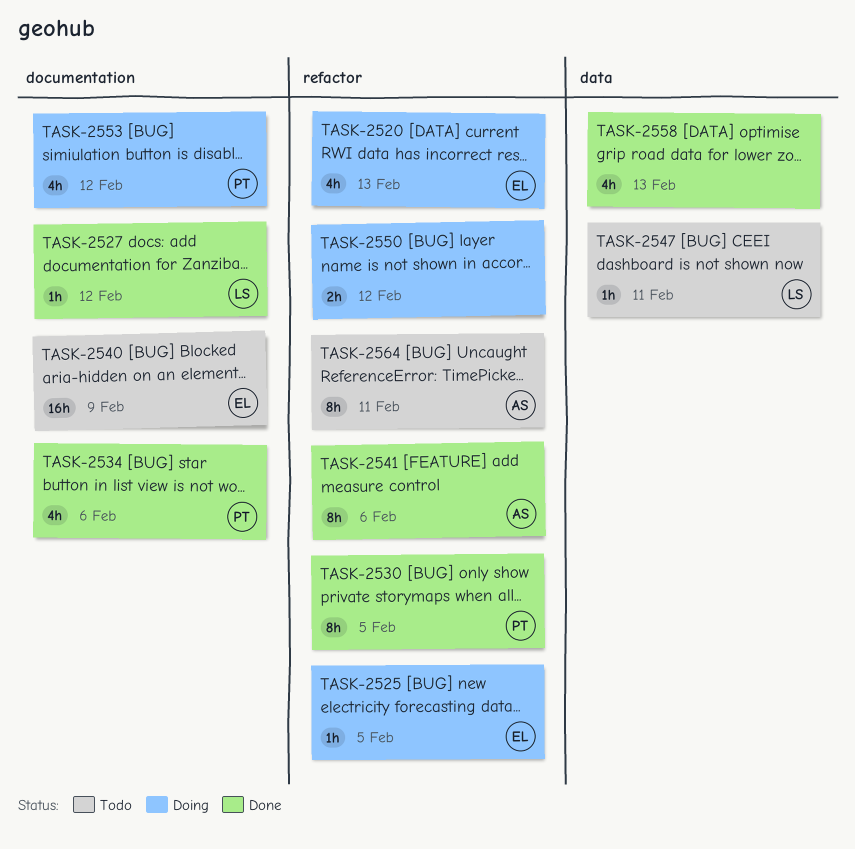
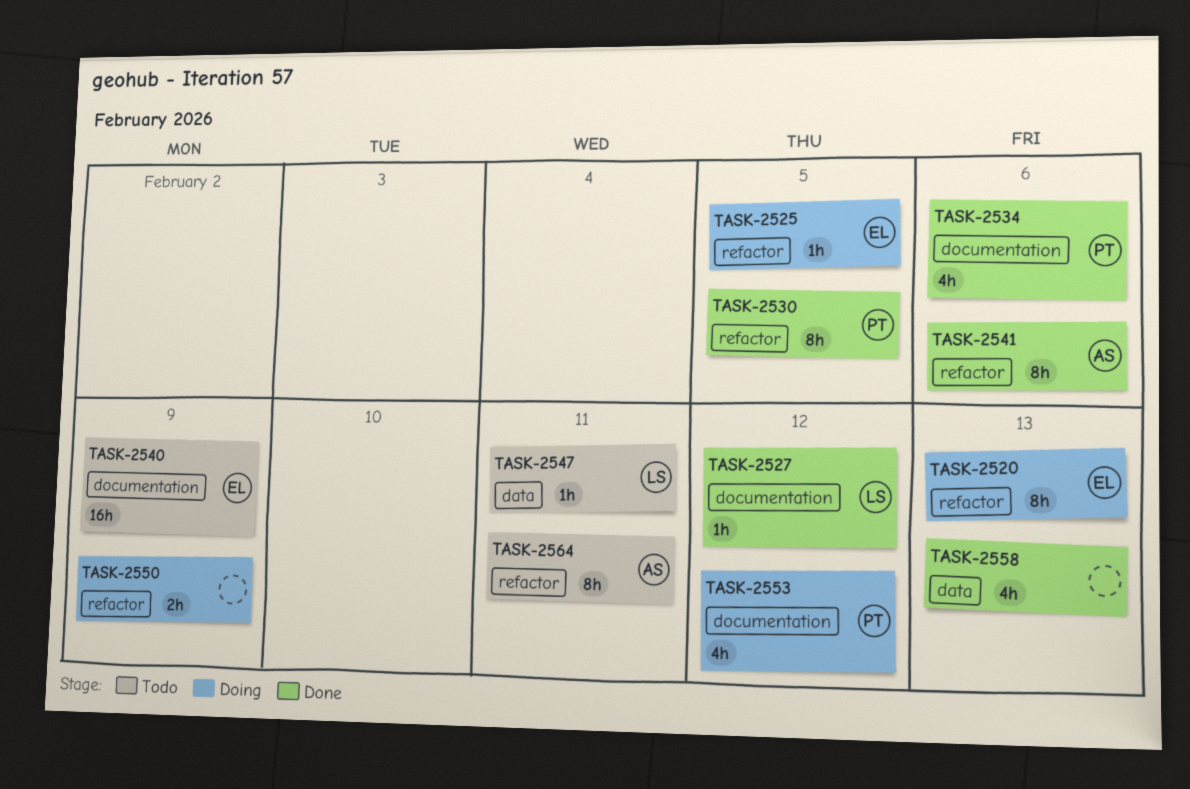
TASK-2520, estimate: 4h -> 8h
TASK-2550, due: Feb 12 -> Feb 9

